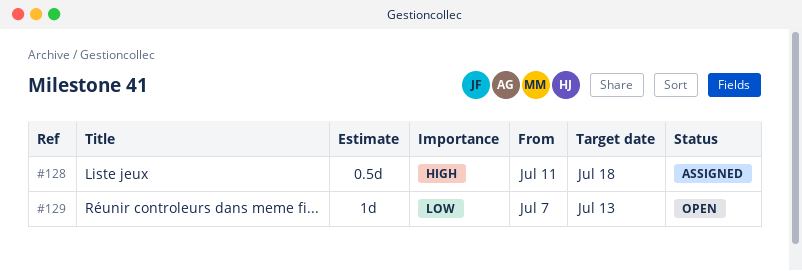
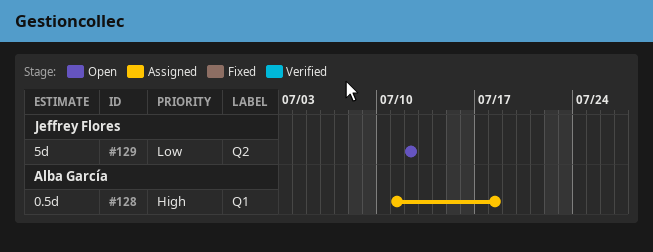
#129, estimate: 1d -> 5d
#129, start: Jul 7 -> Jul 12
#129, due: Jul 13 -> Jul 12

